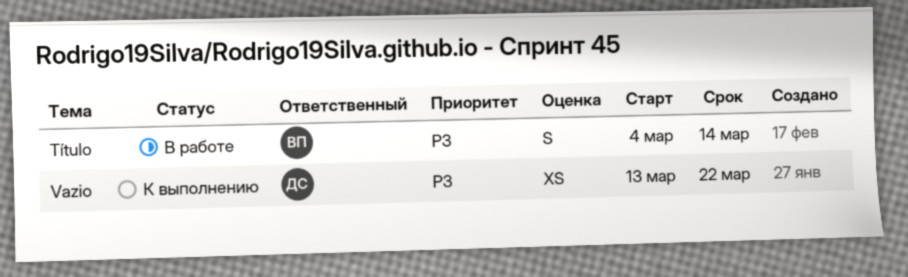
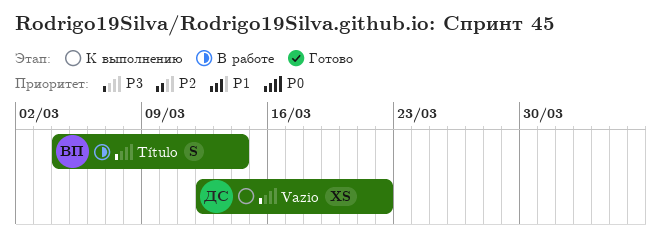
Vazio, start: Mar 13 -> Mar 12

